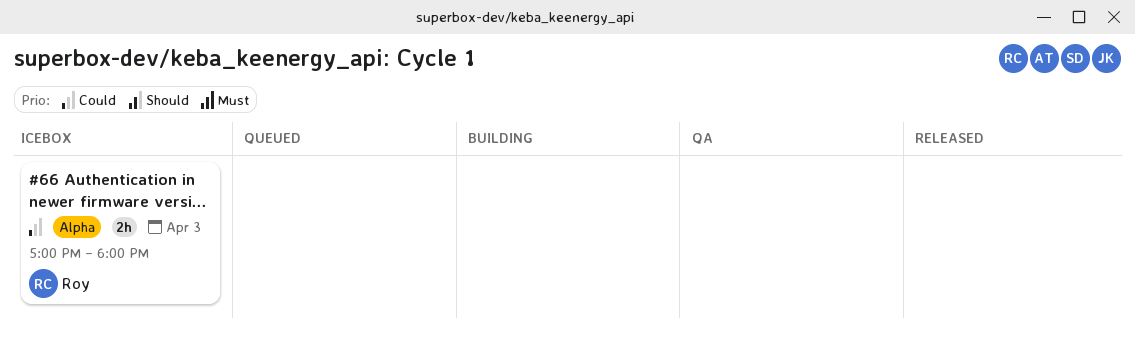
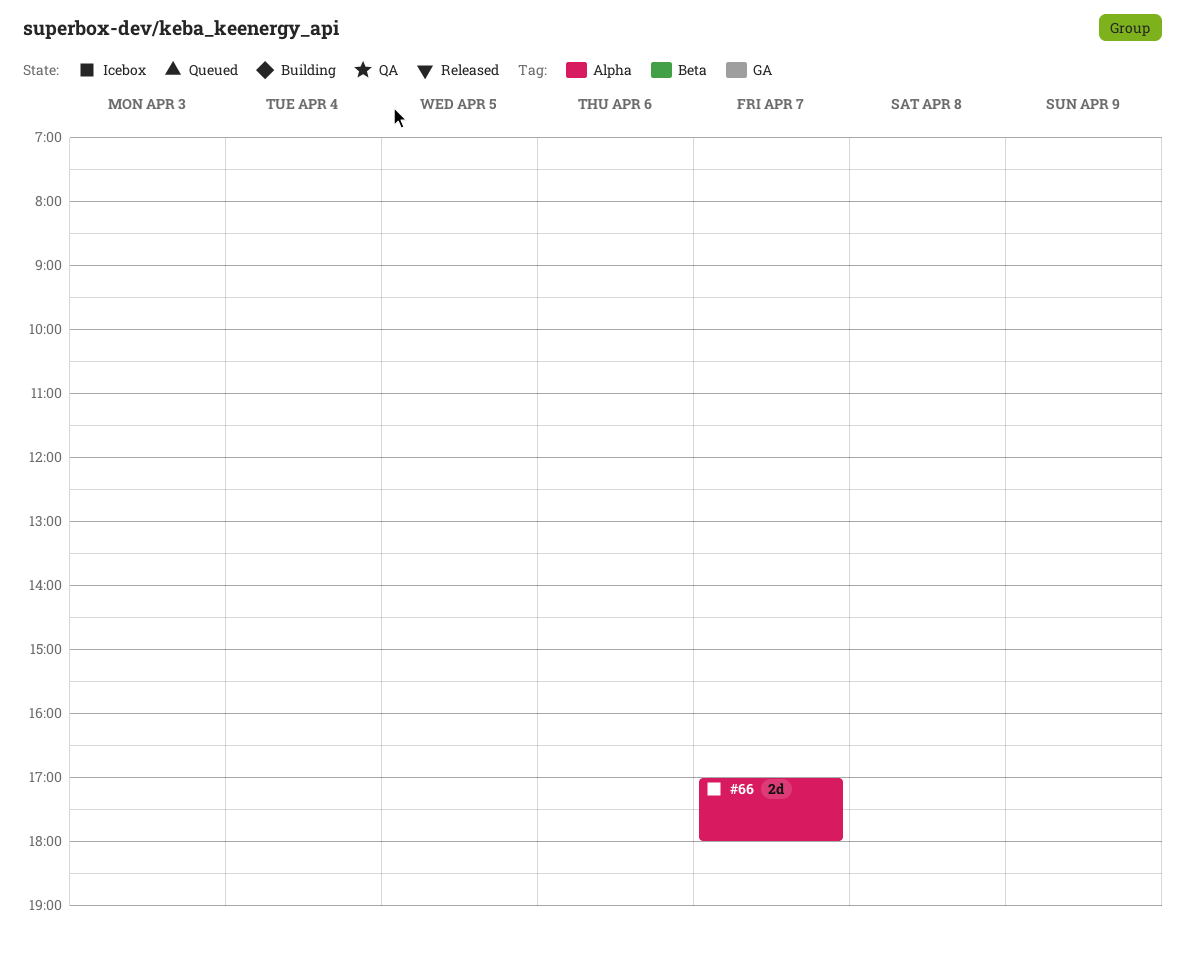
#66, estimate: 2h -> 2d
#66, day: Apr 3 -> Apr 7

